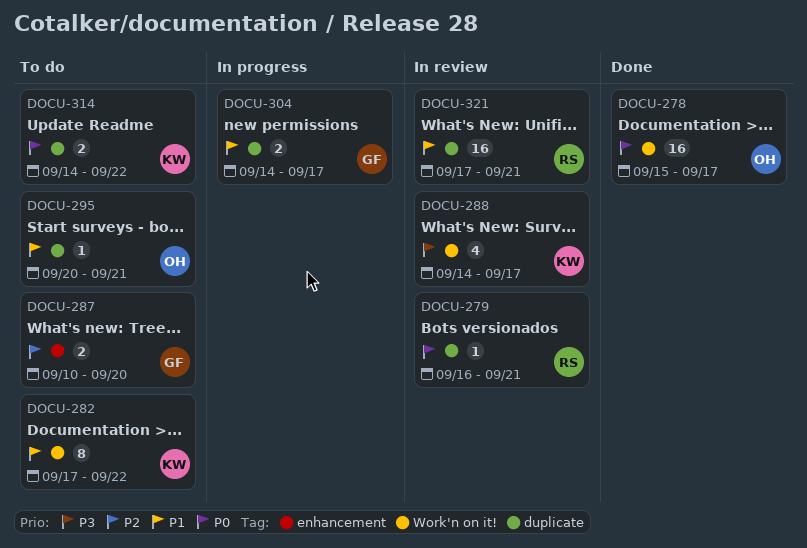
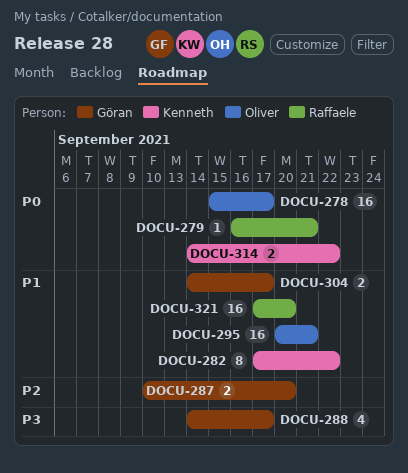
DOCU-288, owner: Kenneth -> Göran
DOCU-295, estimate: 1 -> 16
DOCU-321, due: Sep 21 -> Sep 20

